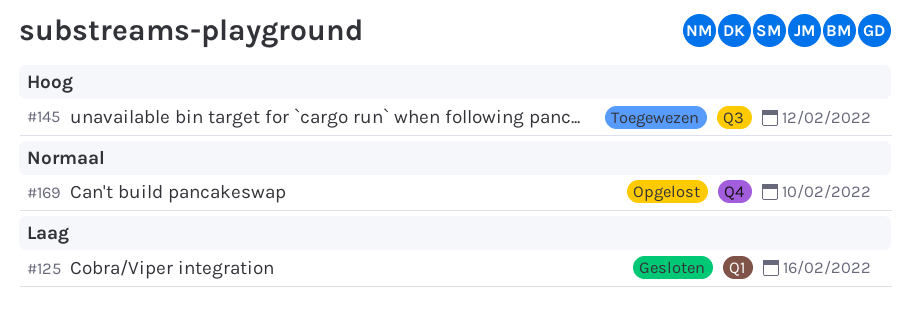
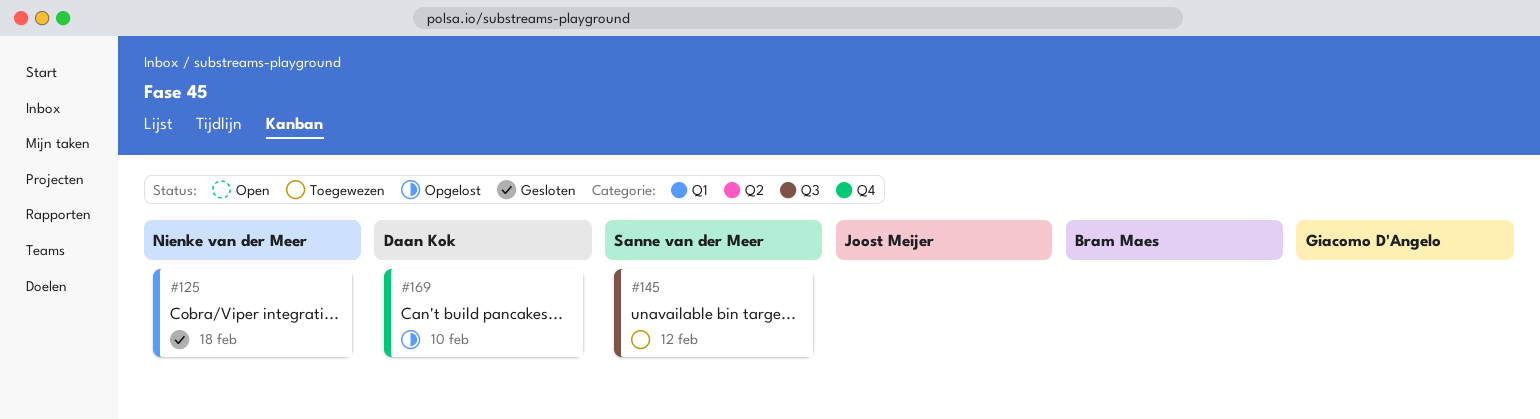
#125, due: Feb 16 -> Feb 18

